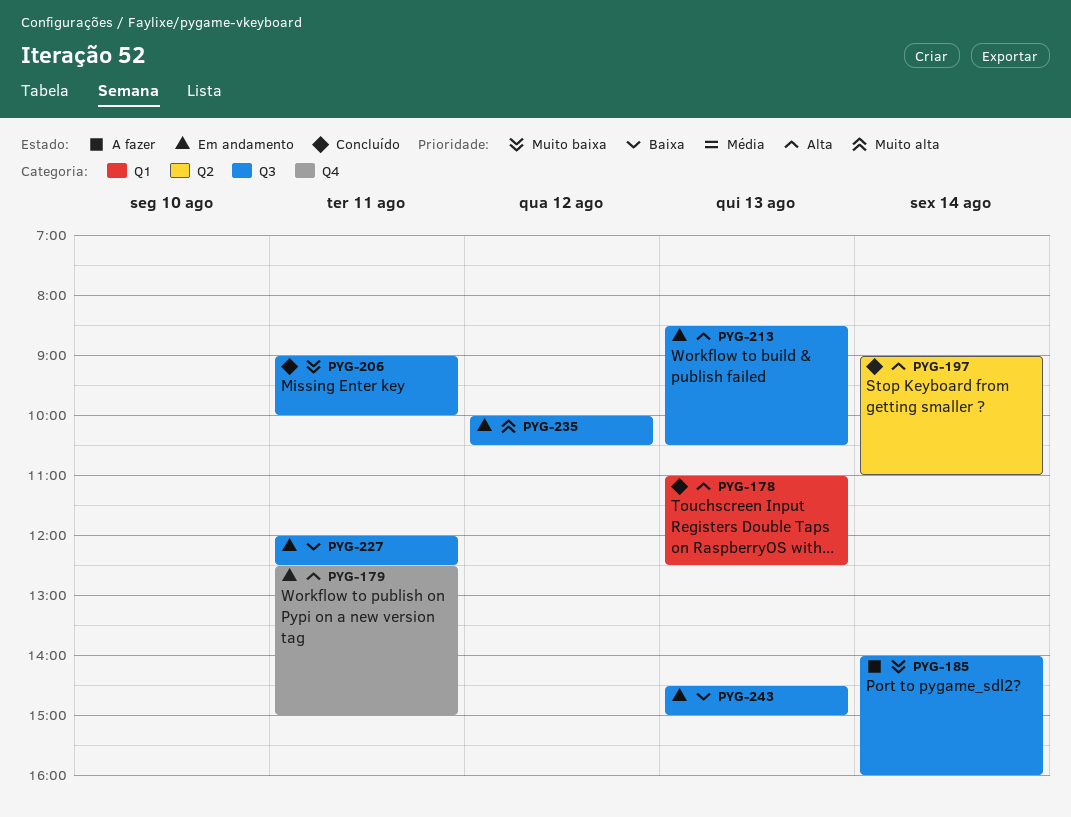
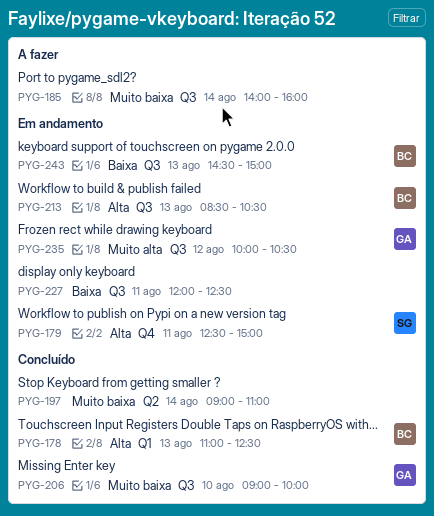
PYG-197, priority: Alta -> Muito baixa
PYG-206, day: Aug 11 -> Aug 10

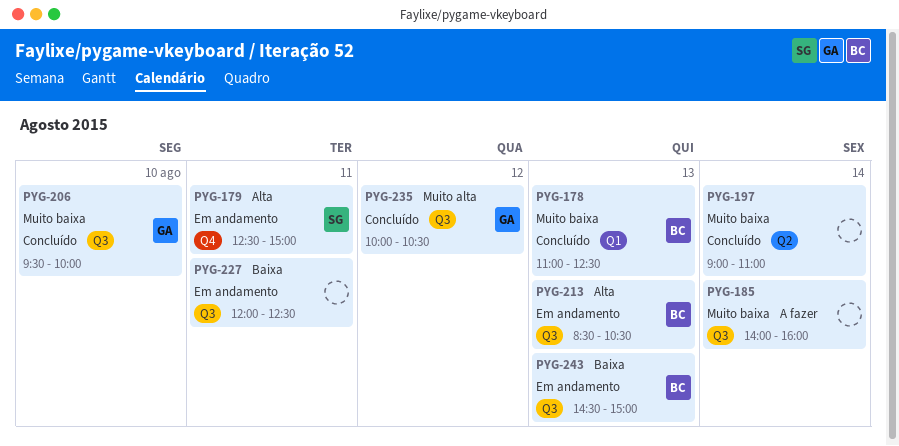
PYG-178, priority: Alta -> Muito baixa
PYG-206, begins: 09:00 -> 09:30
PYG-235, status: Em andamento -> Concluído

